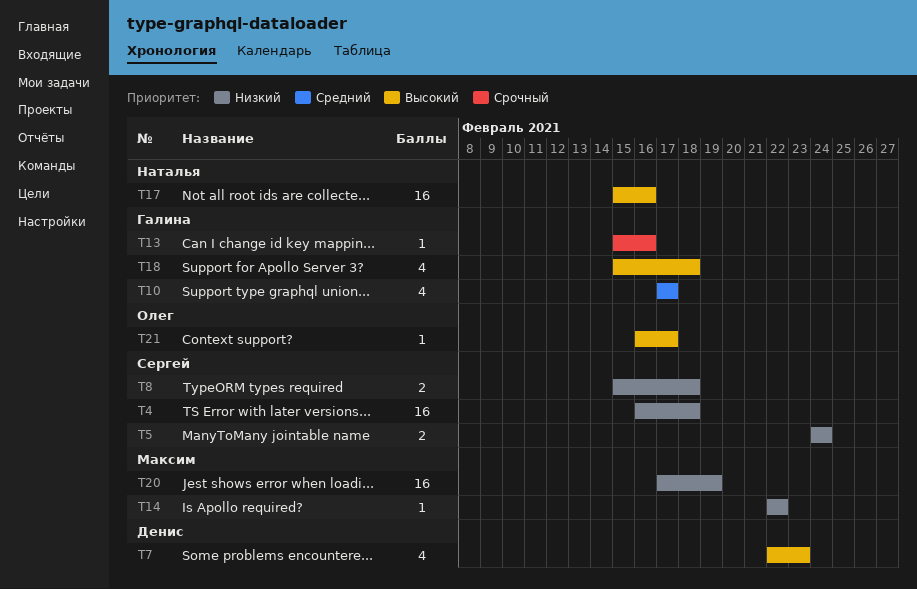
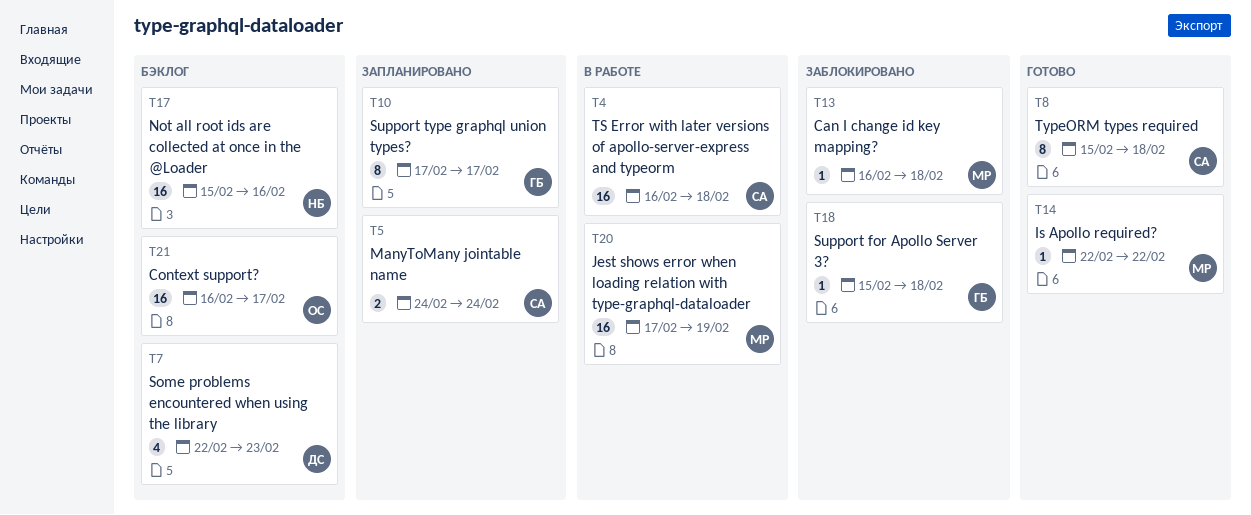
T8, estimate: 2 -> 8
T10, estimate: 4 -> 8
T13, owner: Галина -> Максим
T13, start: Feb 15 -> Feb 16
T13, due: Feb 16 -> Feb 18
T18, estimate: 4 -> 1
T21, estimate: 1 -> 16

